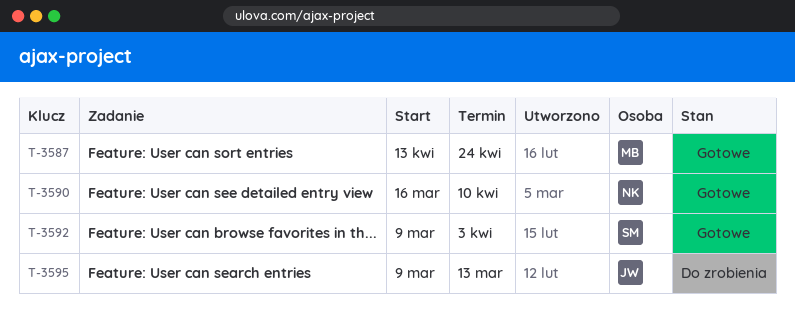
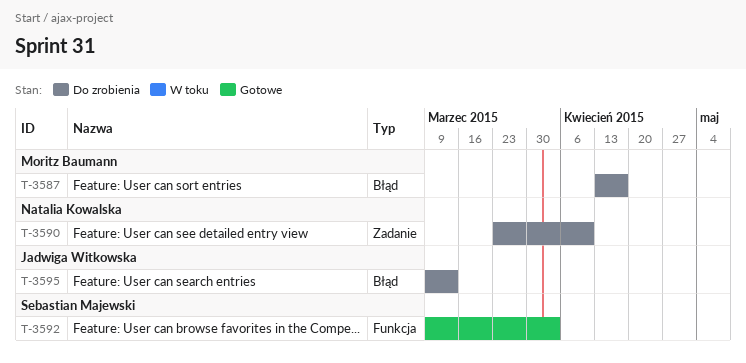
T-3587, status: Gotowe -> Do zrobienia
T-3587, due: Apr 24 -> Apr 17
T-3590, status: Gotowe -> Do zrobienia
T-3590, start: Mar 16 -> Mar 23

